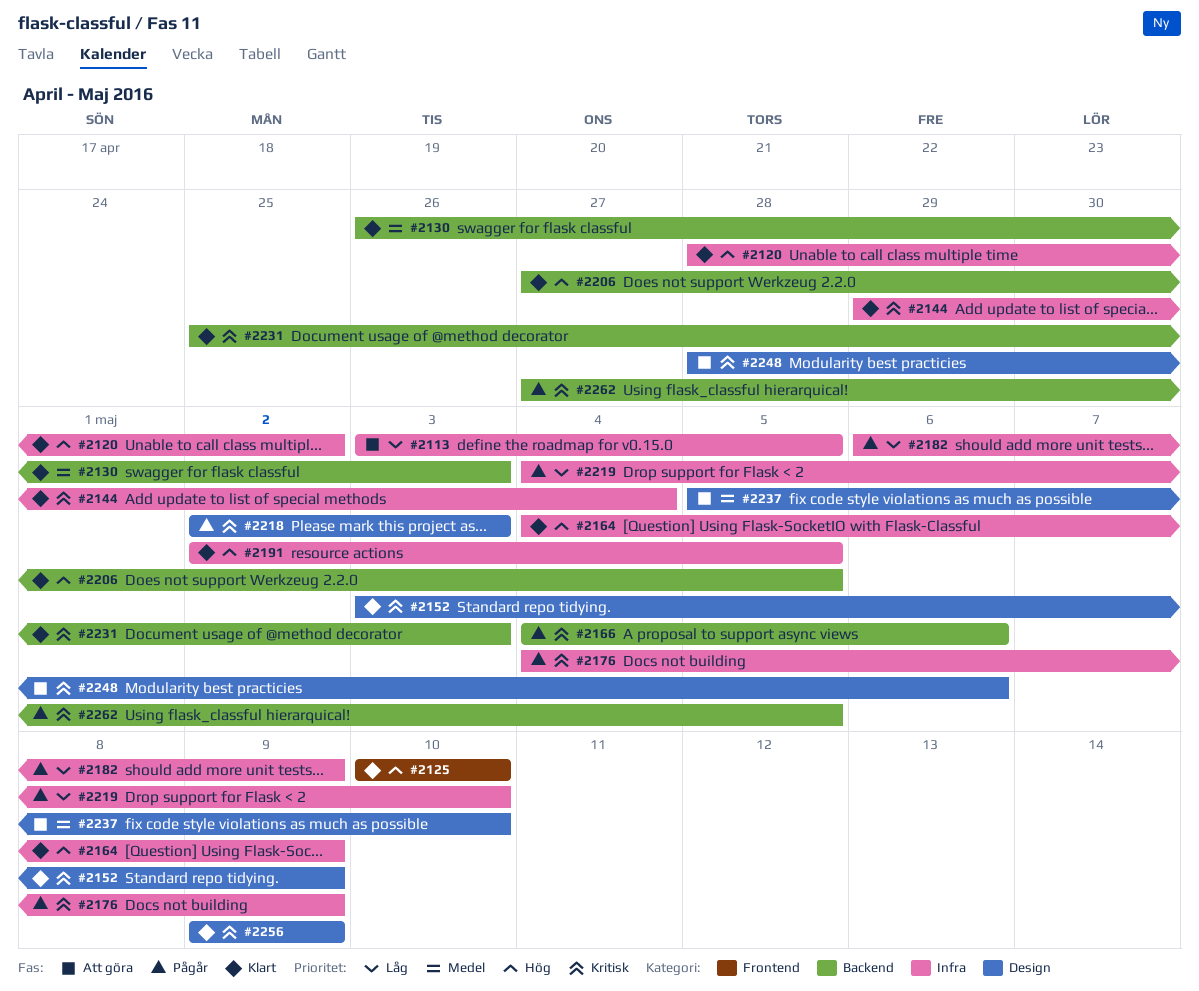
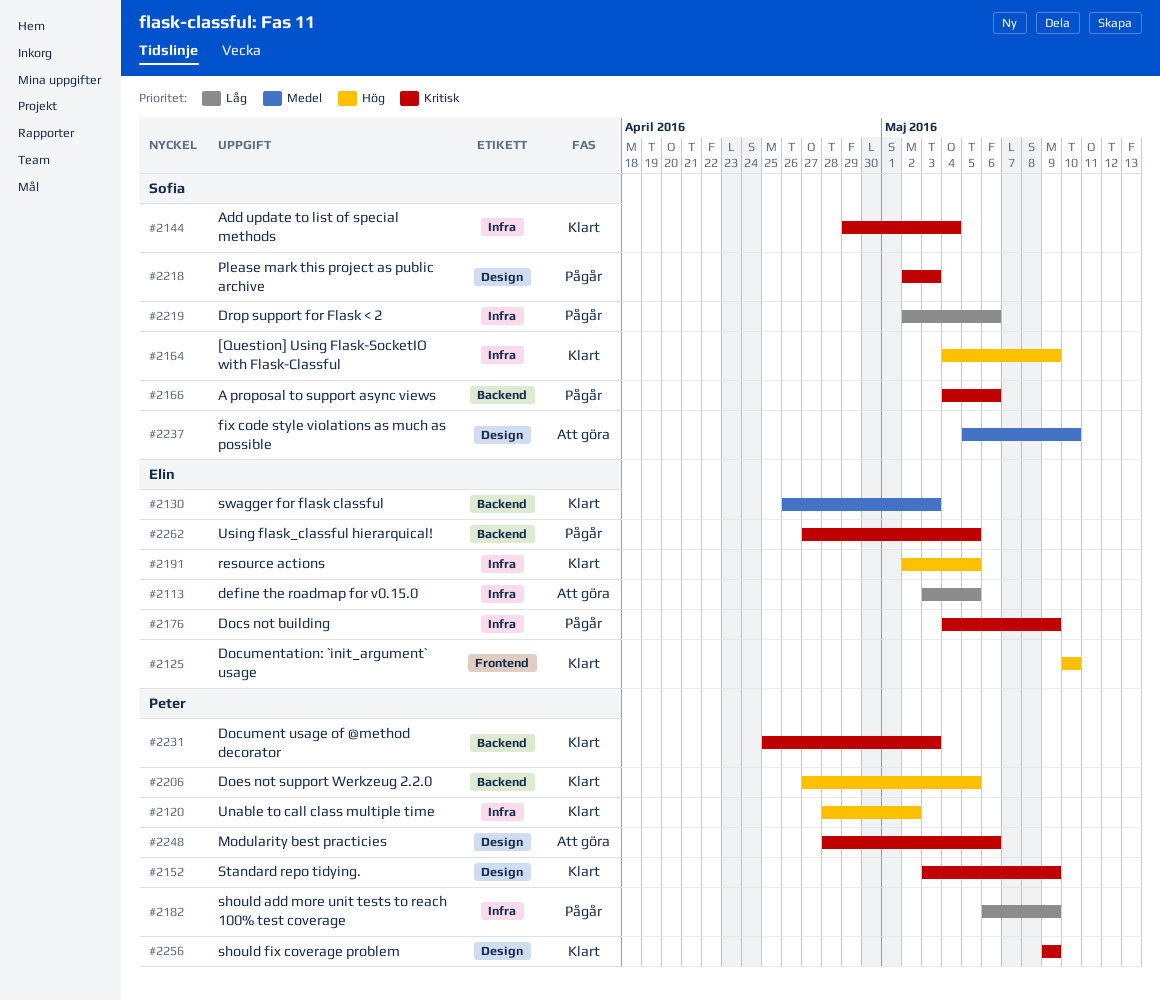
#2219, start: May 4 -> May 2
#2219, due: May 10 -> May 6

